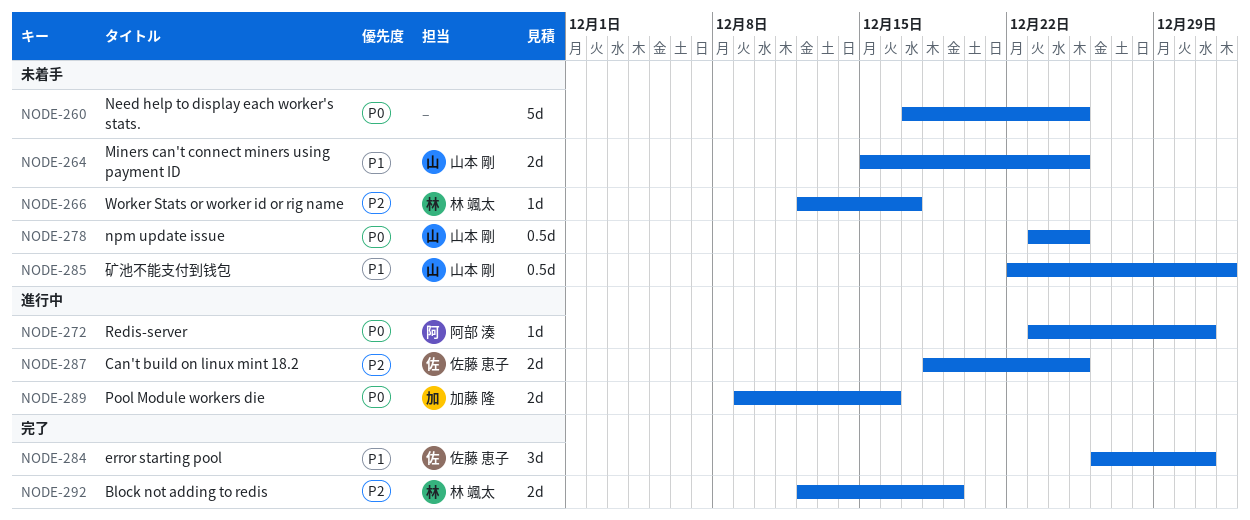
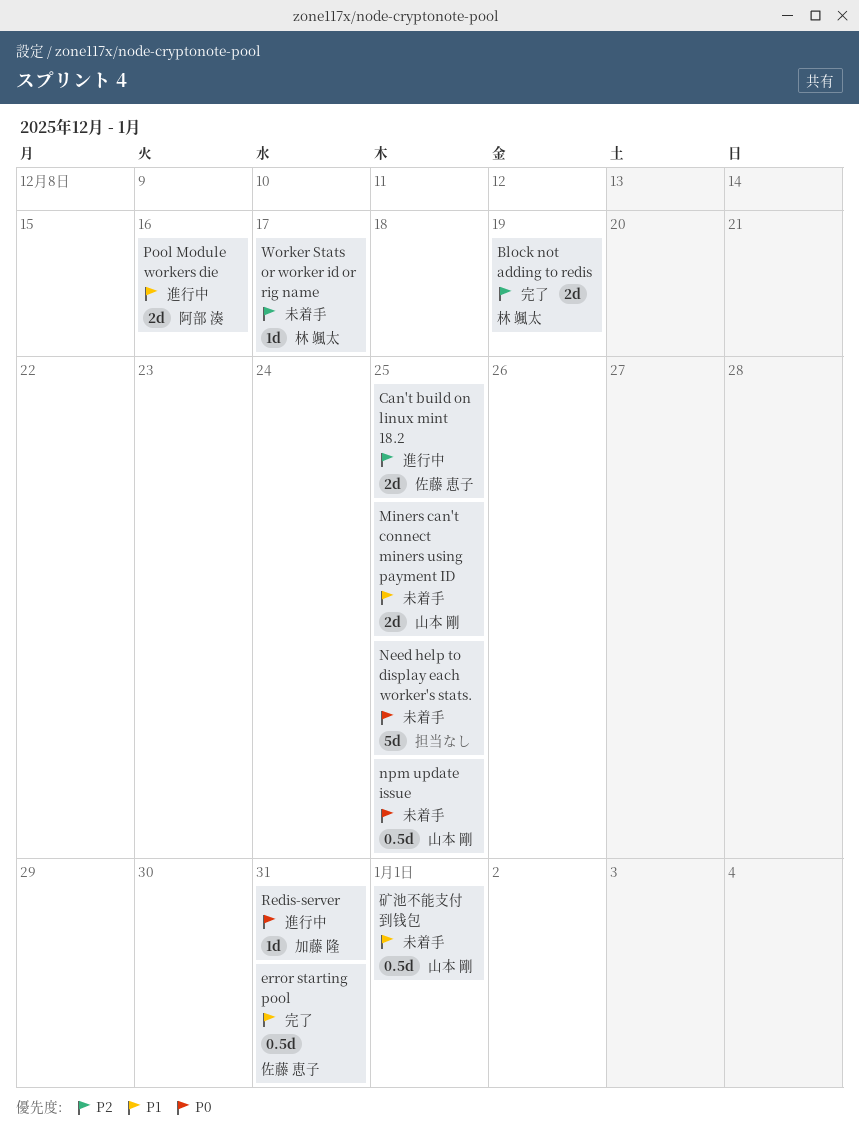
error starting pool, estimate: 3d -> 0.5d
Pool Module workers die, owner: 加藤 隆 -> 阿部 湊
Pool Module workers die, priority: P0 -> P1
Redis-server, owner: 阿部 湊 -> 加藤 隆

